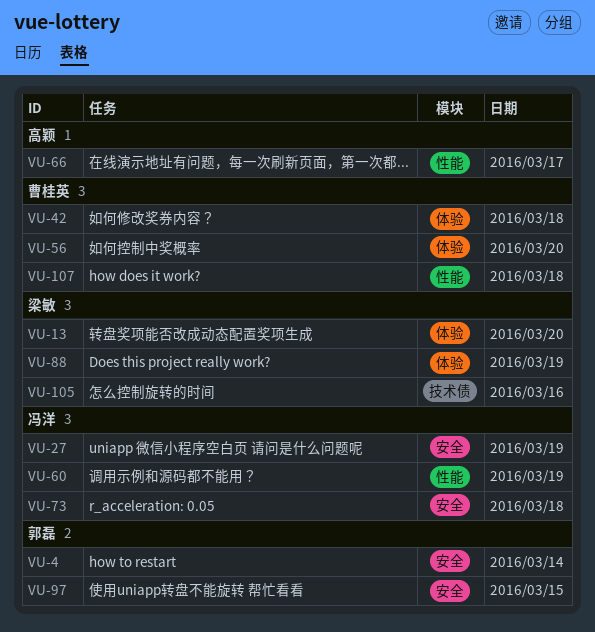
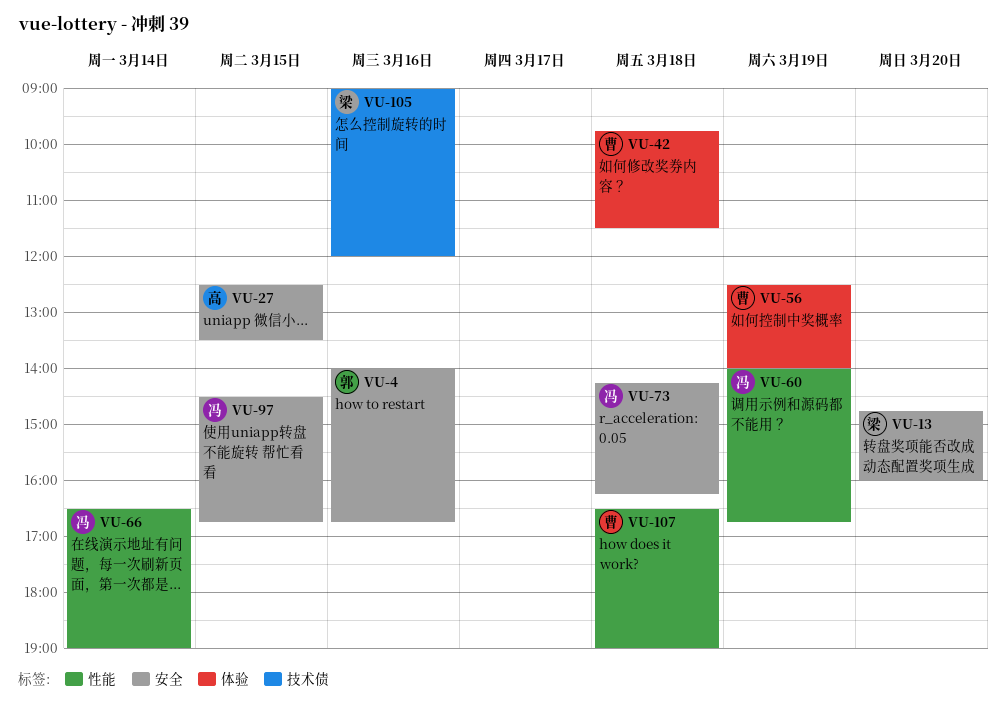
VU-4, day: Mar 14 -> Mar 16
VU-13, label: 体验 -> 安全
VU-27, owner: 冯洋 -> 高颖
VU-27, day: Mar 19 -> Mar 15
VU-56, day: Mar 20 -> Mar 19
VU-66, owner: 高颖 -> 冯洋
VU-66, day: Mar 17 -> Mar 14
VU-88: present -> none
VU-97, owner: 郭磊 -> 冯洋

